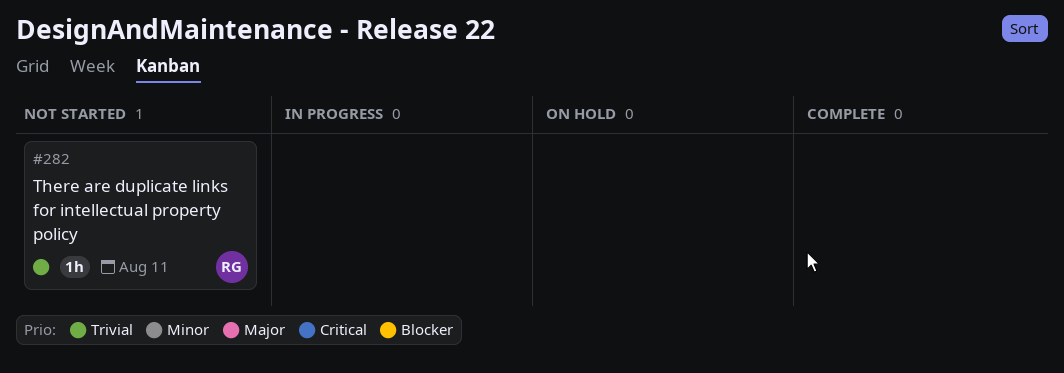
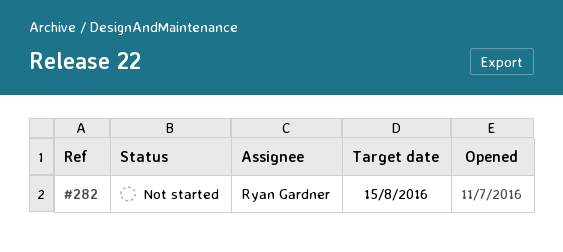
#282, due: Aug 11 -> Aug 15

